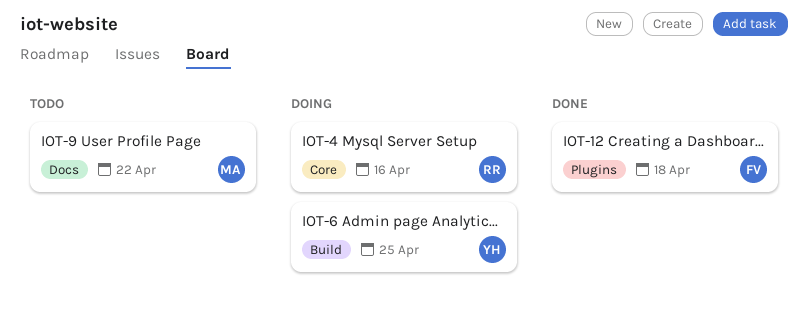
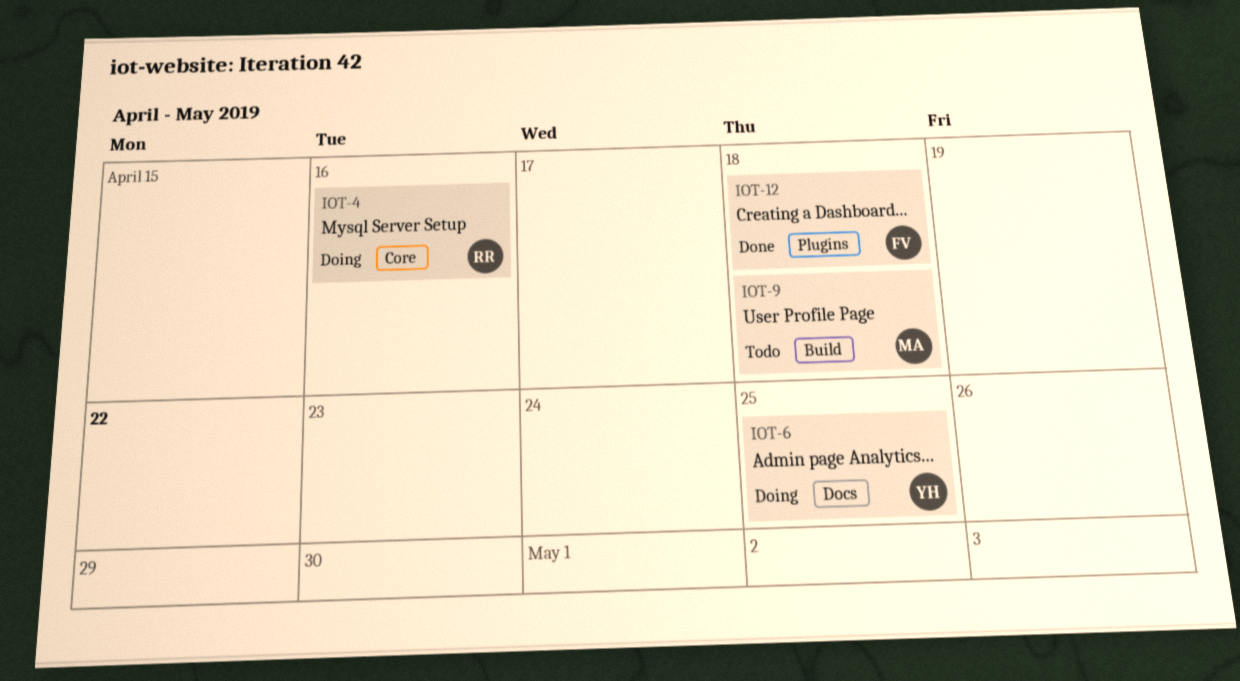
IOT-6, label: Build -> Docs
IOT-9, label: Docs -> Build
IOT-9, due: Apr 22 -> Apr 18

